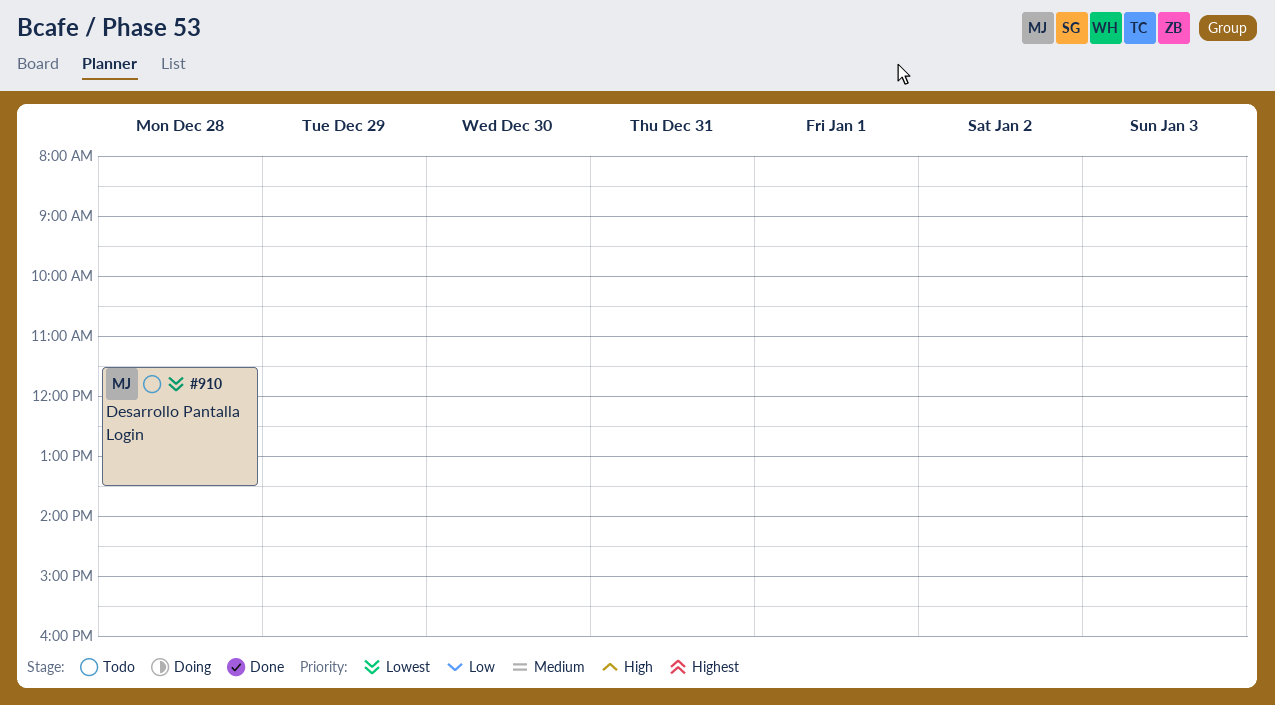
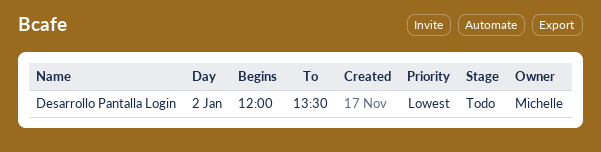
Desarrollo Pantalla Login, day: Dec 28 -> Jan 2
Desarrollo Pantalla Login, begins: 11:30 -> 12:00

